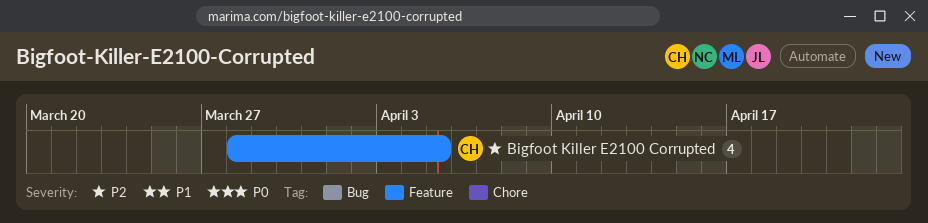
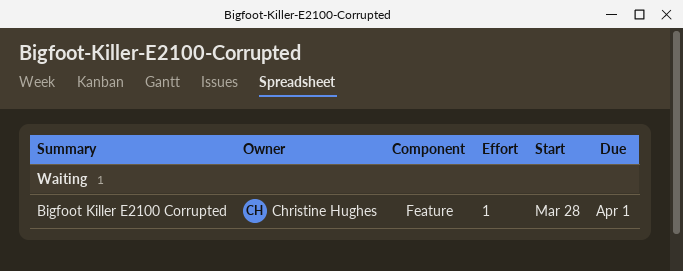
Bigfoot Killer E2100 Corrupted, estimate: 4 -> 1
Bigfoot Killer E2100 Corrupted, due: Apr 5 -> Apr 1

